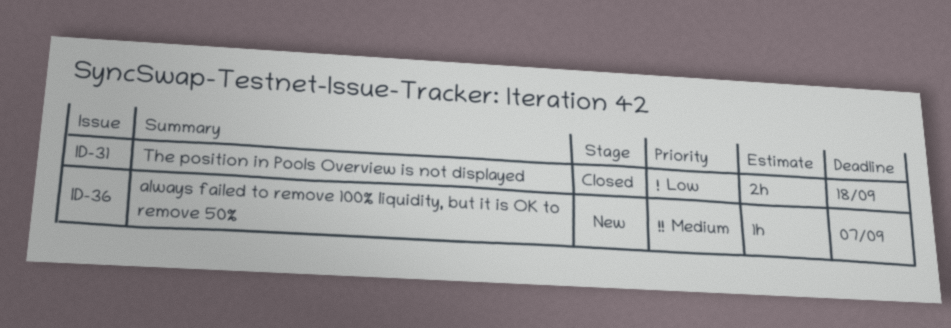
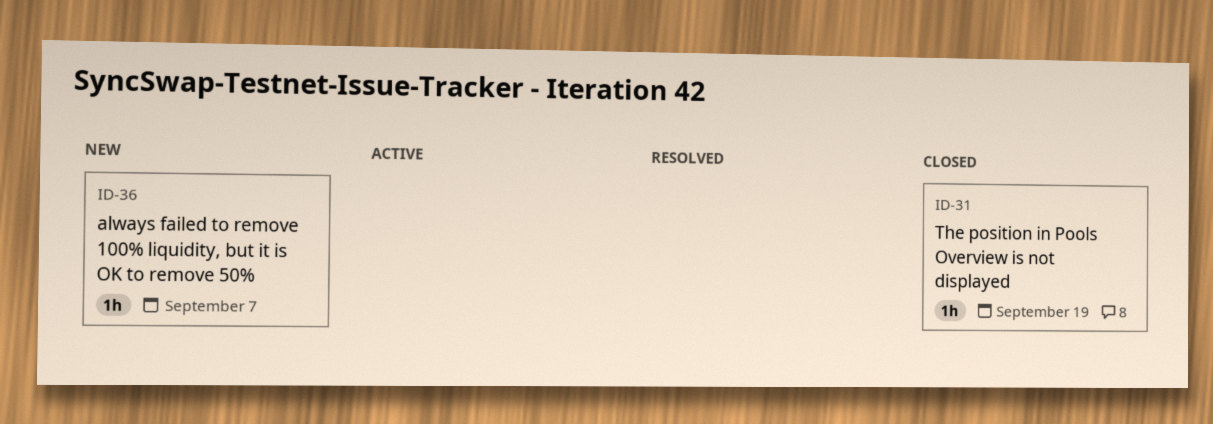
ID-31, estimate: 2h -> 1h
ID-31, due: Sep 18 -> Sep 19

